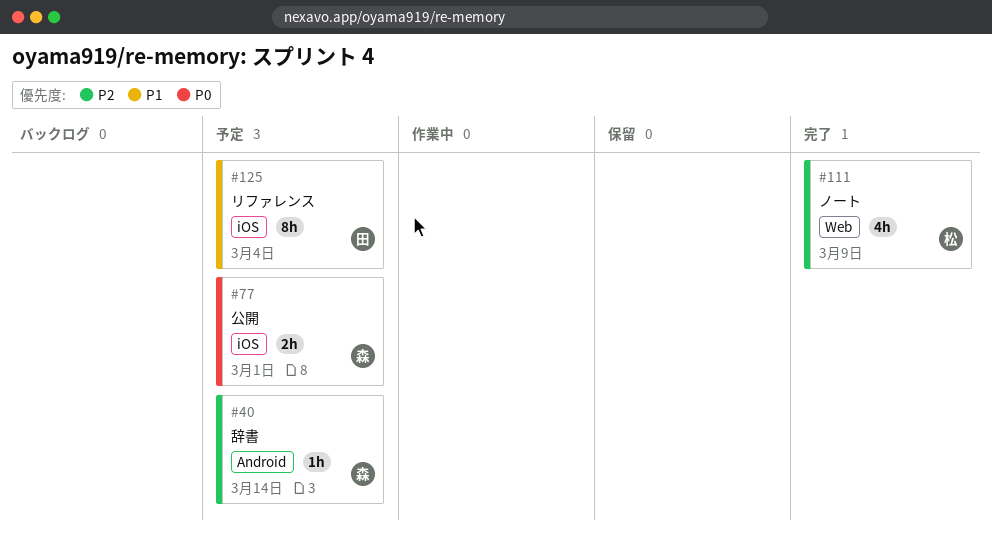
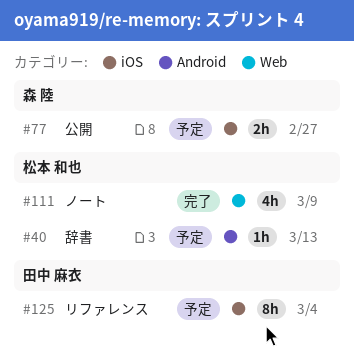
#40, owner: 森 陸 -> 松本 和也
#40, due: Mar 14 -> Mar 13
#77, due: Mar 1 -> Feb 27

